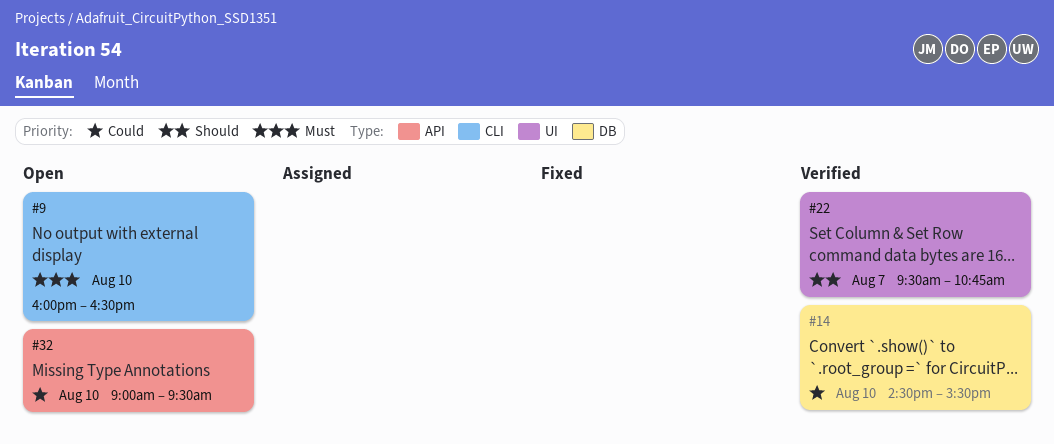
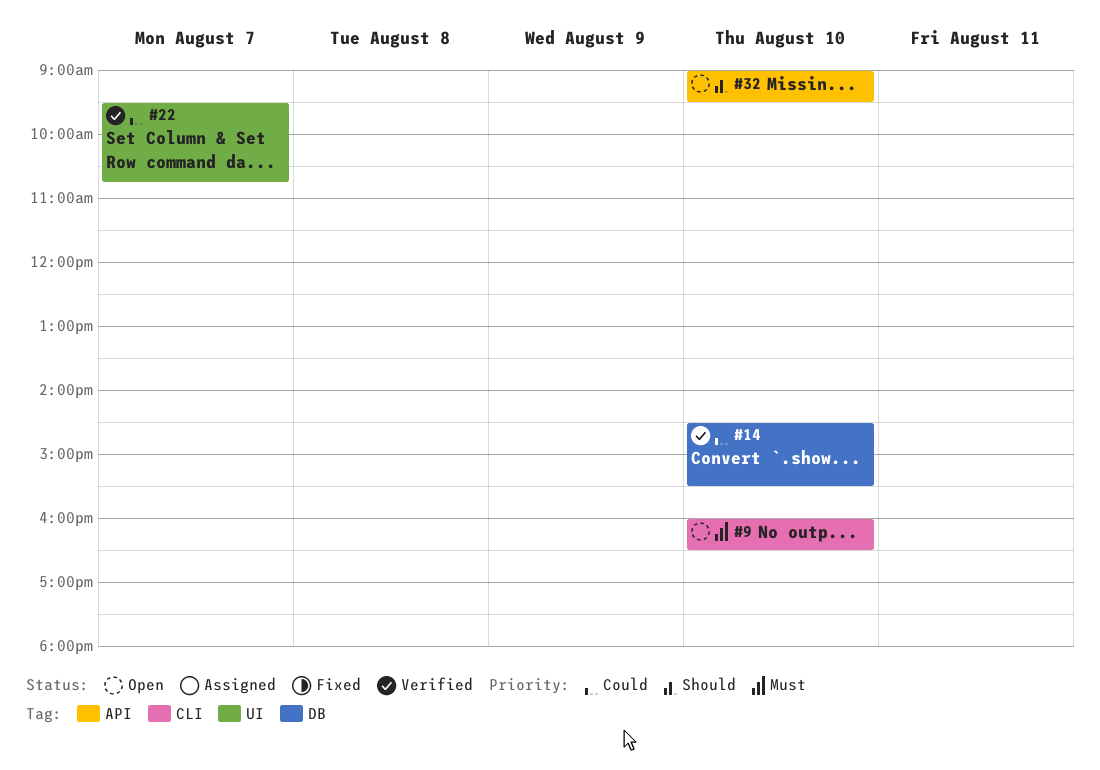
#22, priority: Should -> Could
#32, priority: Could -> Should

